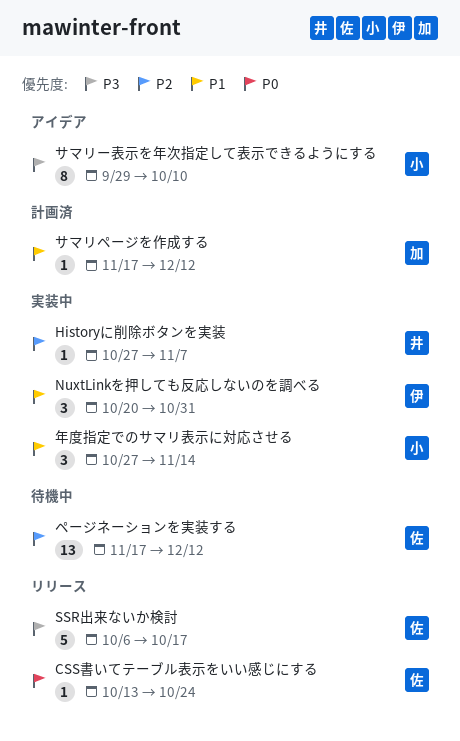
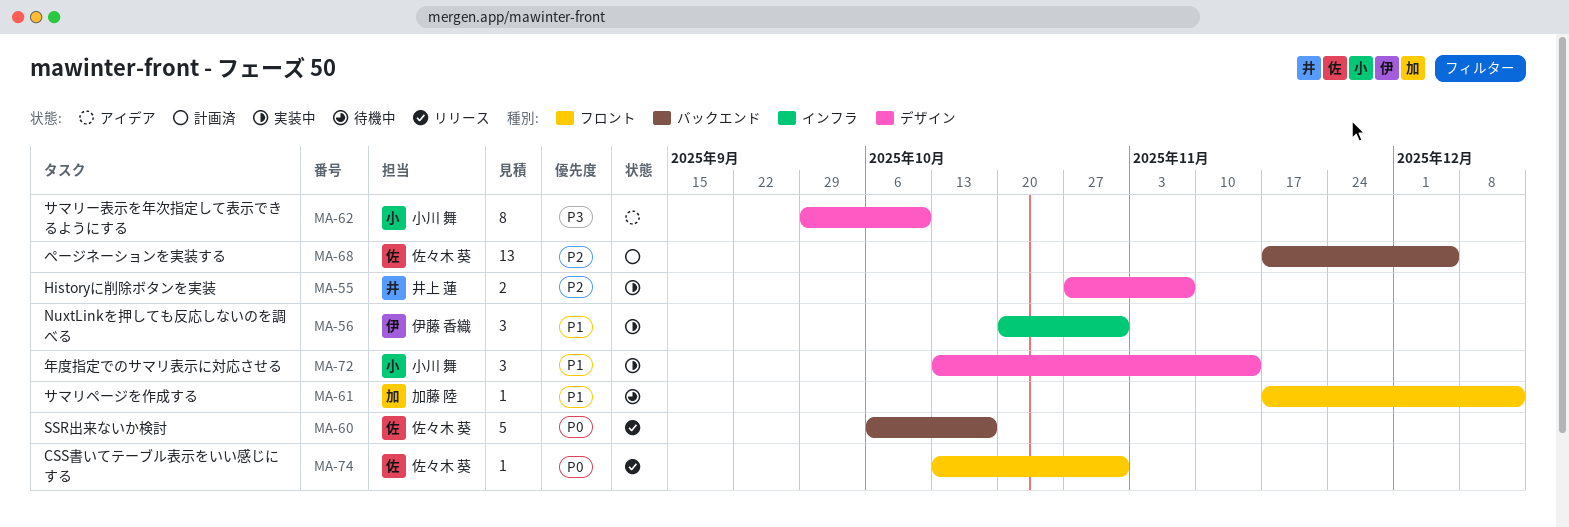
CSS書いてテーブル表示をいい感じにする, due: Oct 24 -> Oct 31
Historyに削除ボタンを実装, estimate: 1 -> 2
SSR出来ないか検討, priority: P3 -> P0
サマリページを作成する, status: 計画済 -> 待機中
ページネーションを実装する, status: 待機中 -> 計画済
ページネーションを実装する, due: Dec 12 -> Dec 5
年度指定でのサマリ表示に対応させる, start: Oct 27 -> Oct 13

